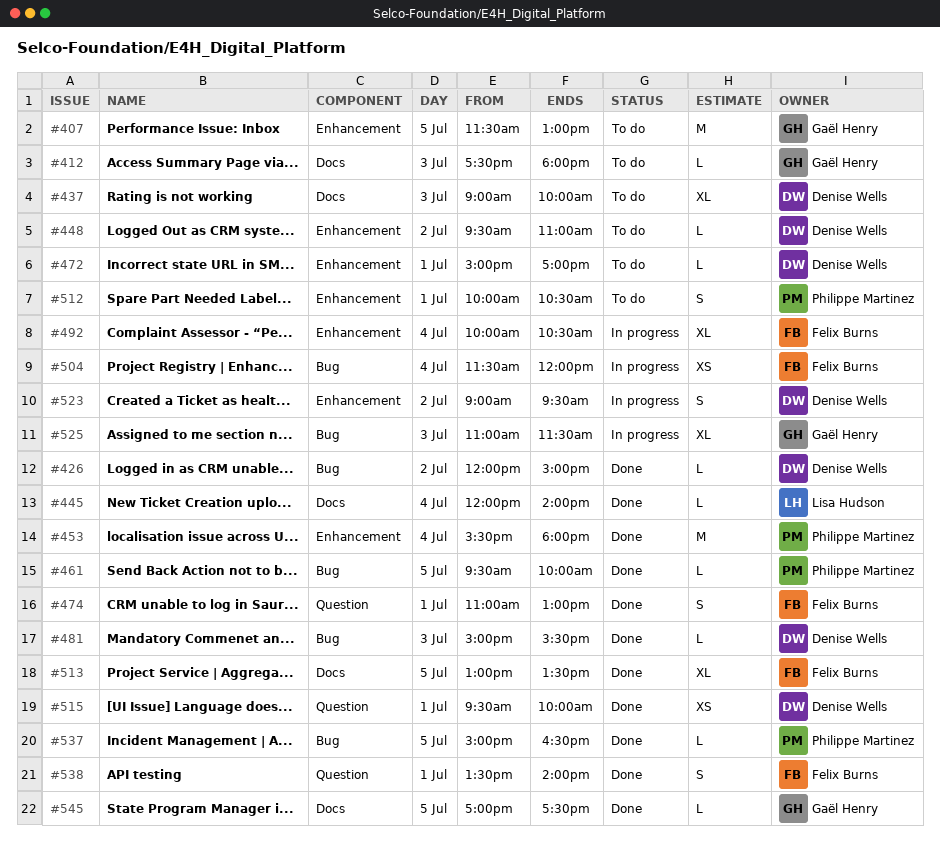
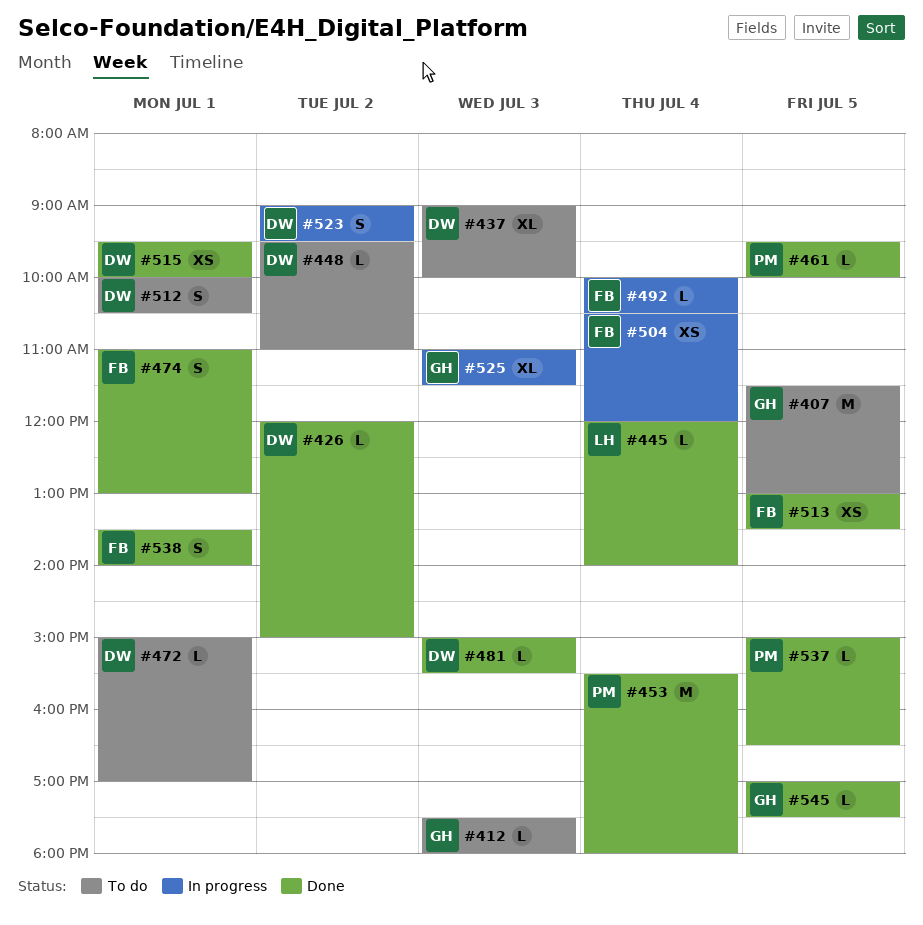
#492, estimate: XL -> L
#504, begins: 11:30 -> 10:30
#512, owner: Philippe Martinez -> Denise Wells
#513, estimate: XL -> XS

